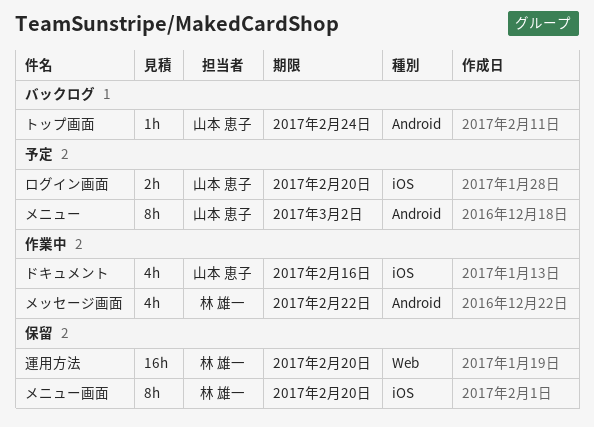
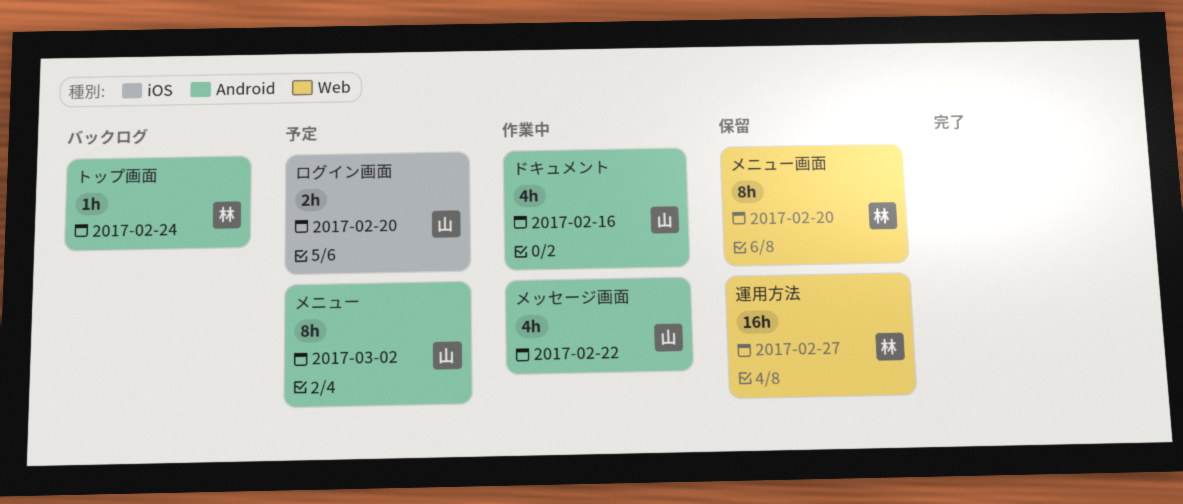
トップ画面, owner: 山本 恵子 -> 林 雄一
ドキュメント, label: iOS -> Android
メッセージ画面, owner: 林 雄一 -> 山本 恵子
メニュー画面, label: iOS -> Web
運用方法, due: Feb 20 -> Feb 27

